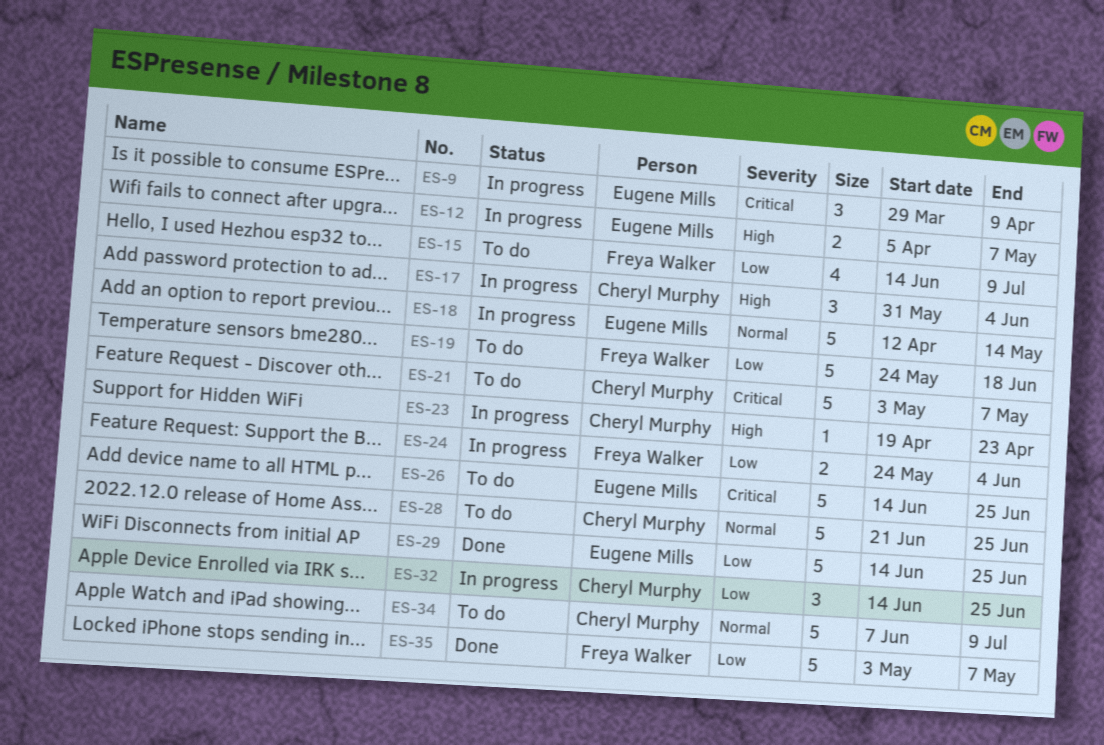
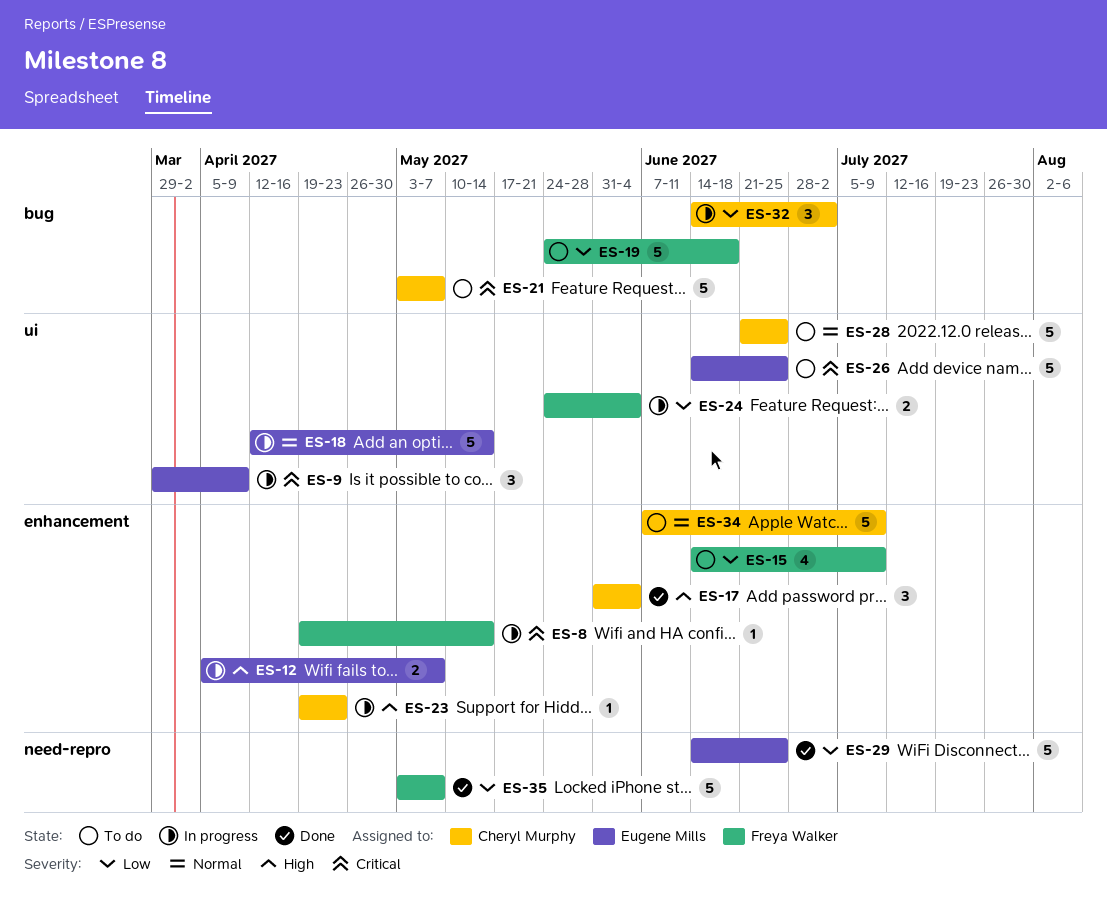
ES-8: none -> present
ES-17, status: In progress -> Done
ES-32, due: Jun 25 -> Jul 2

